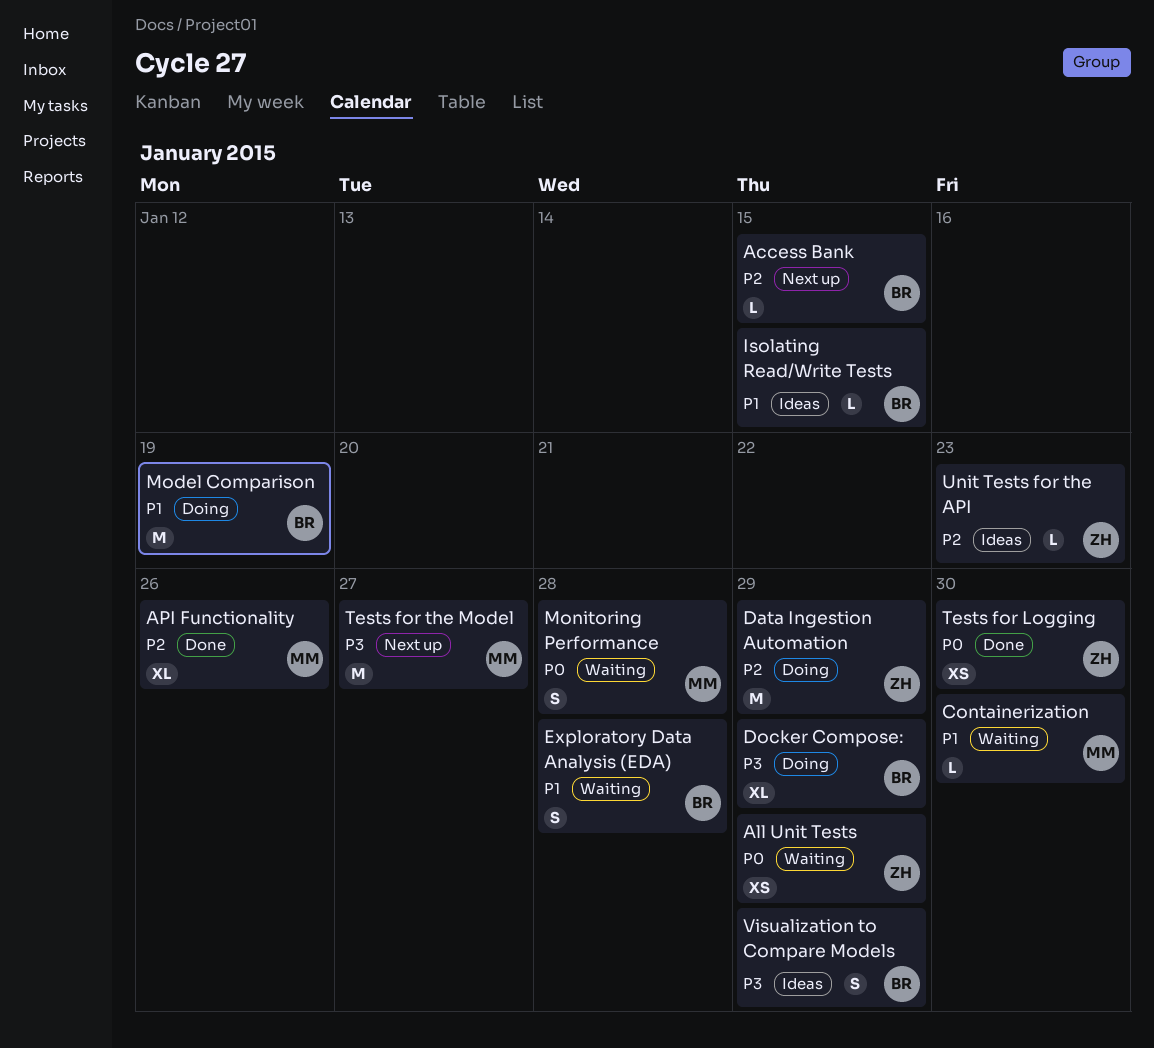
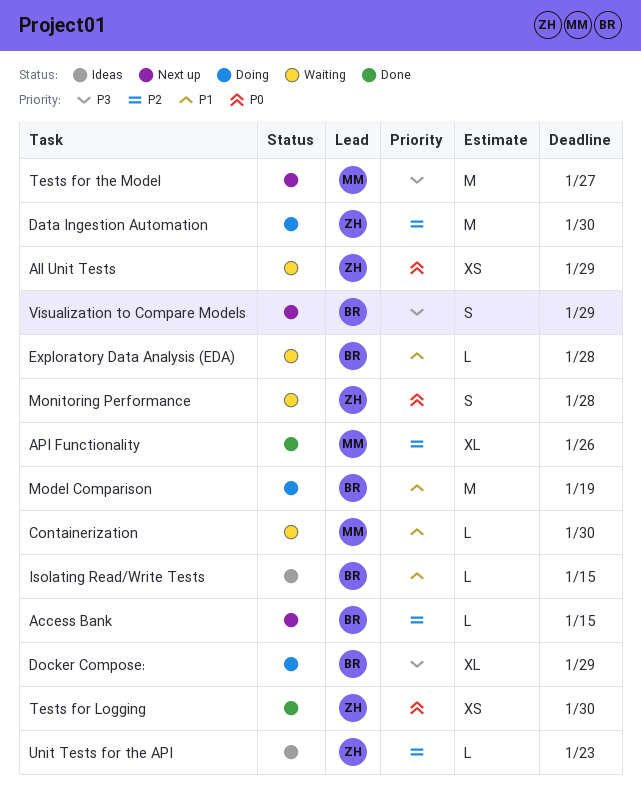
Data Ingestion Automation, due: Jan 29 -> Jan 30
Exploratory Data Analysis (EDA), estimate: S -> L
Monitoring Performance, owner: MM -> ZH
Visualization to Compare Models, status: Ideas -> Next up

